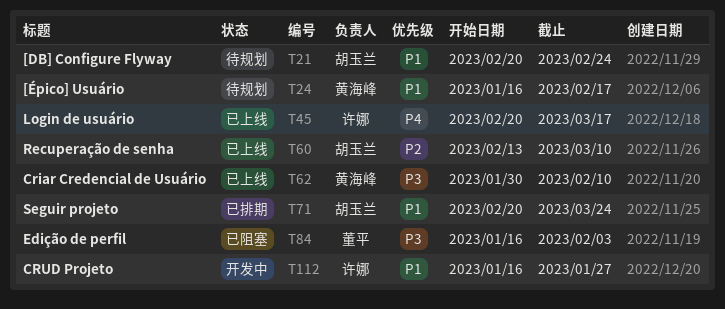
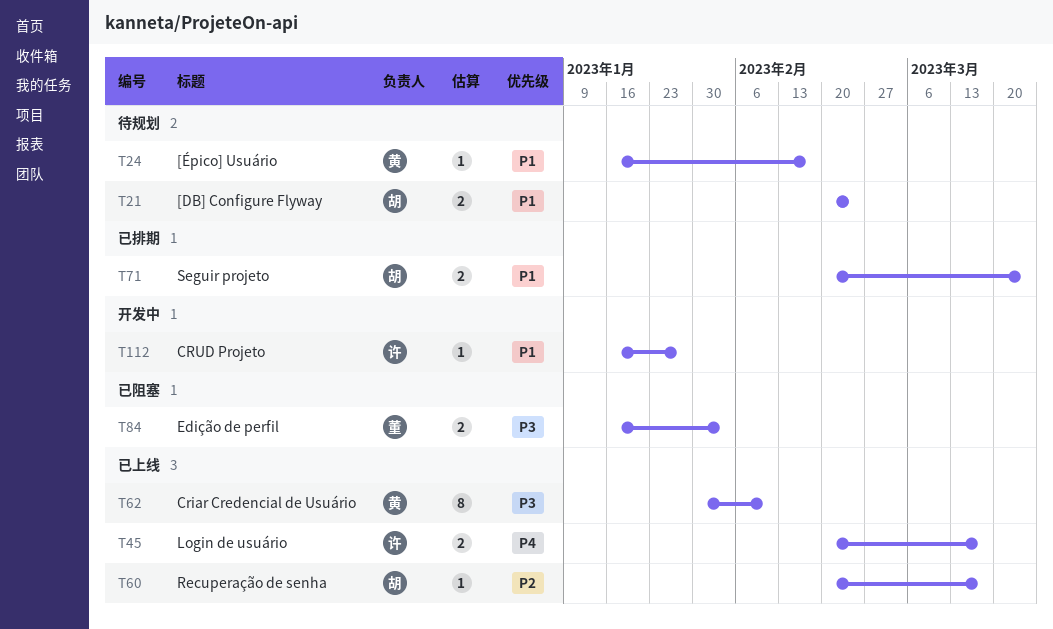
T60, start: Feb 13 -> Feb 20
T60, due: Mar 10 -> Mar 17

